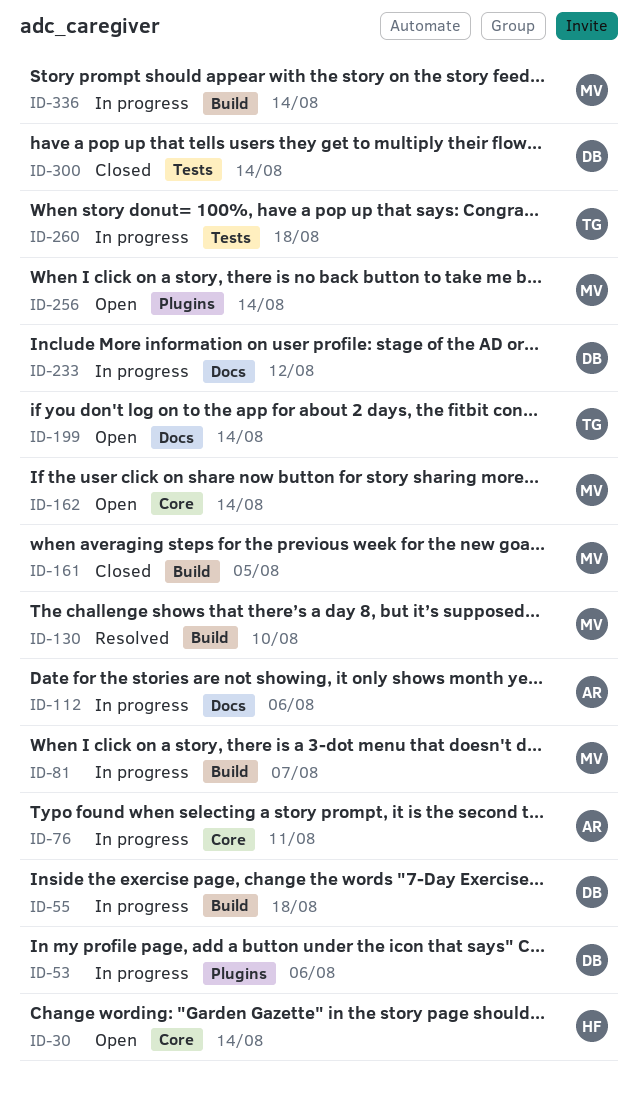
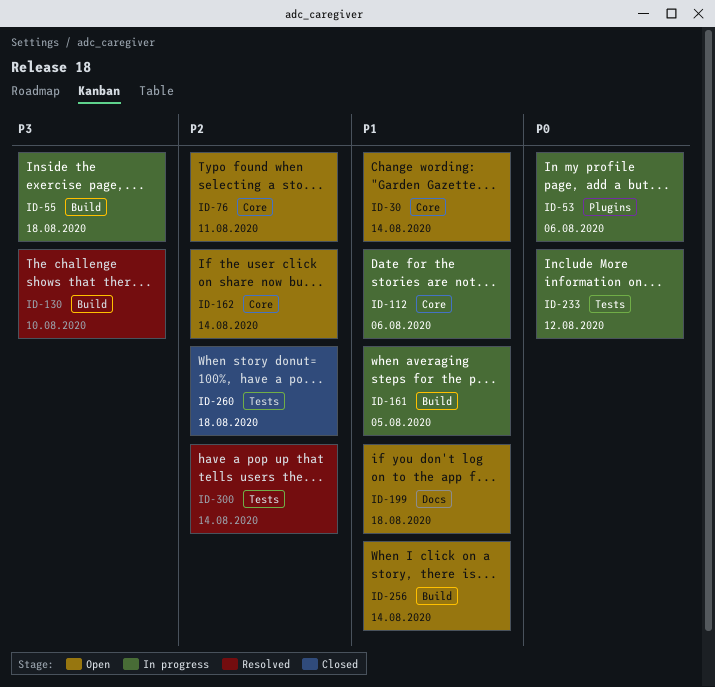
ID-76, status: In progress -> Open
ID-81: present -> none
ID-112, label: Docs -> Core
ID-161, status: Closed -> In progress
ID-199, due: Aug 14 -> Aug 18
ID-233, label: Docs -> Tests
ID-256, label: Plugins -> Build
ID-260, status: In progress -> Closed
ID-300, status: Closed -> Resolved
ID-336: present -> none

